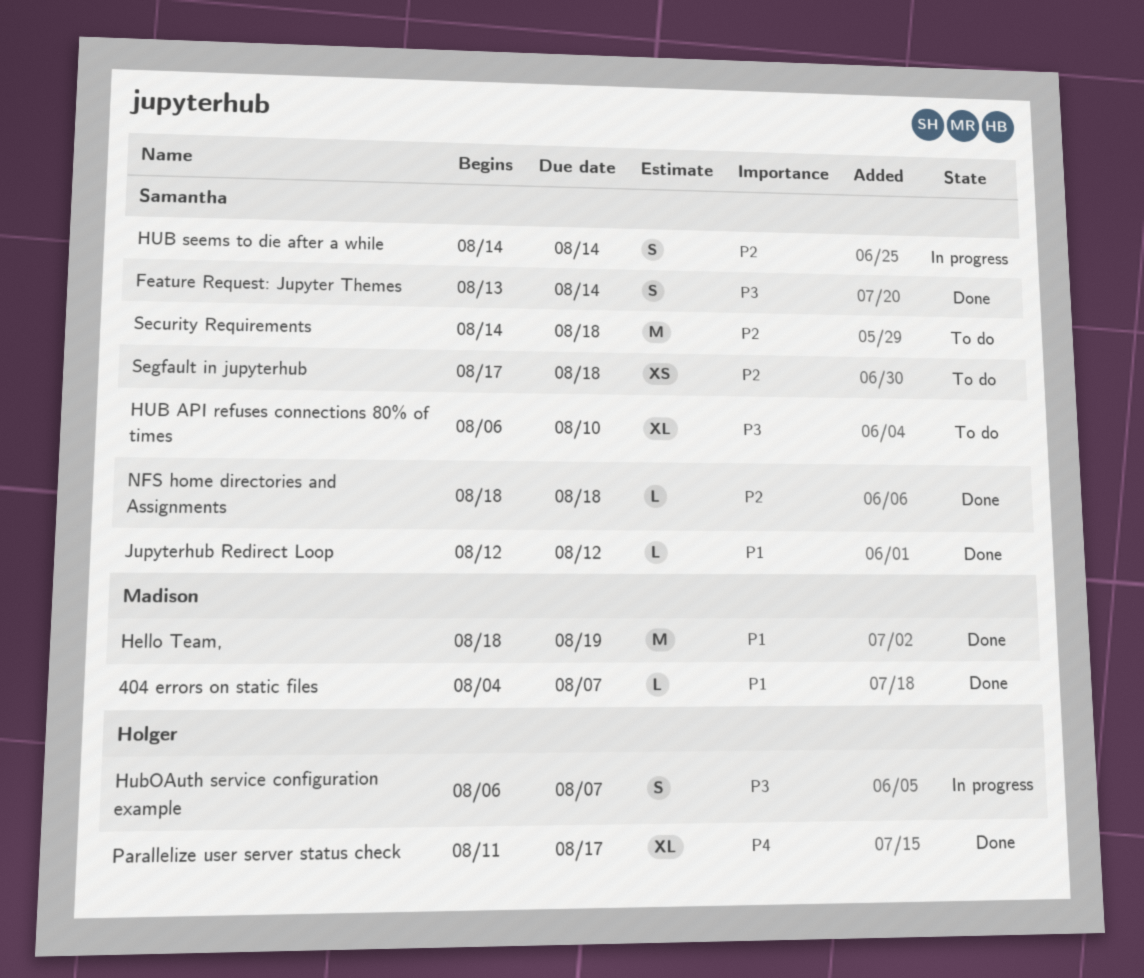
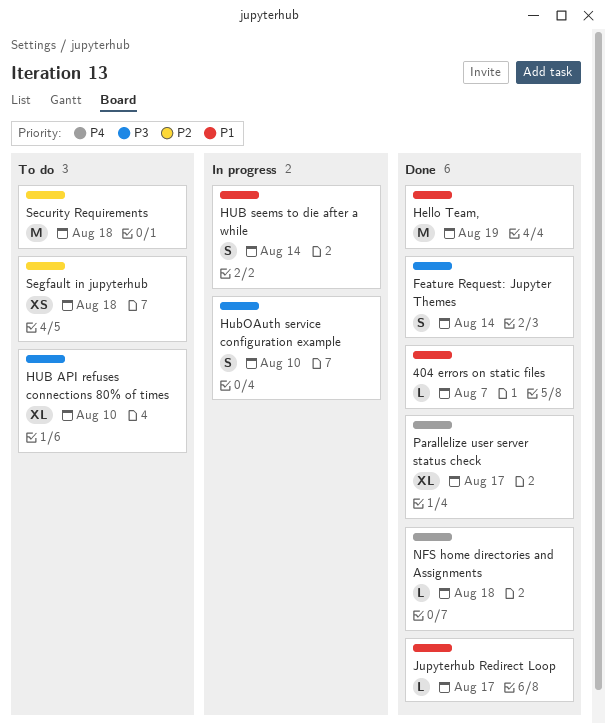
HUB seems to die after a while, priority: P2 -> P1
HubOAuth service configuration example, due: Aug 7 -> Aug 10
Jupyterhub Redirect Loop, due: Aug 12 -> Aug 17
NFS home directories and Assignments, priority: P2 -> P4

